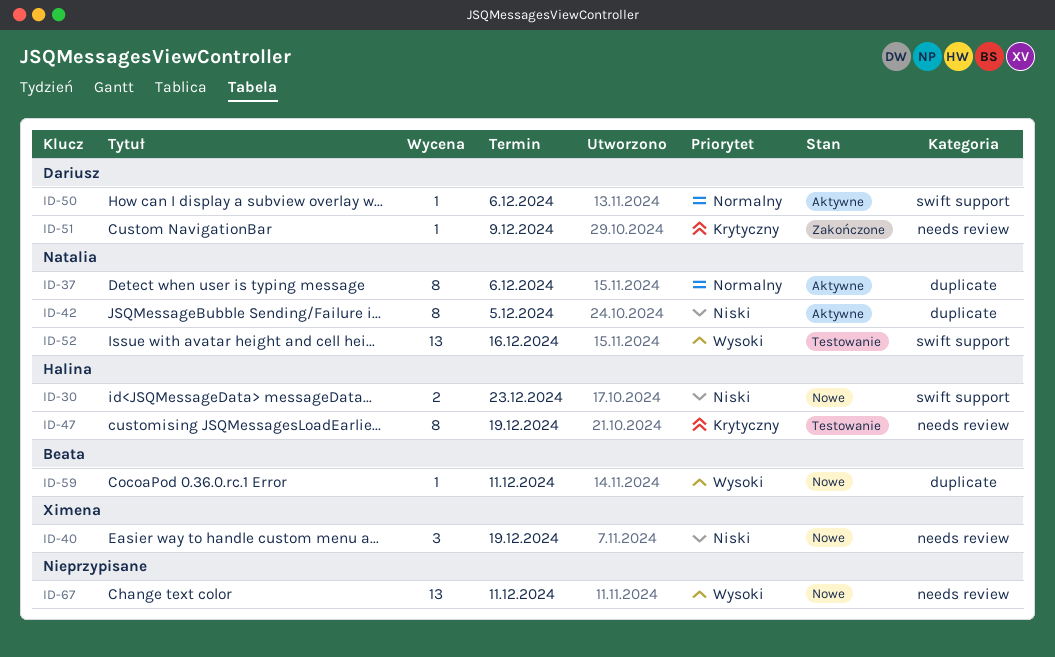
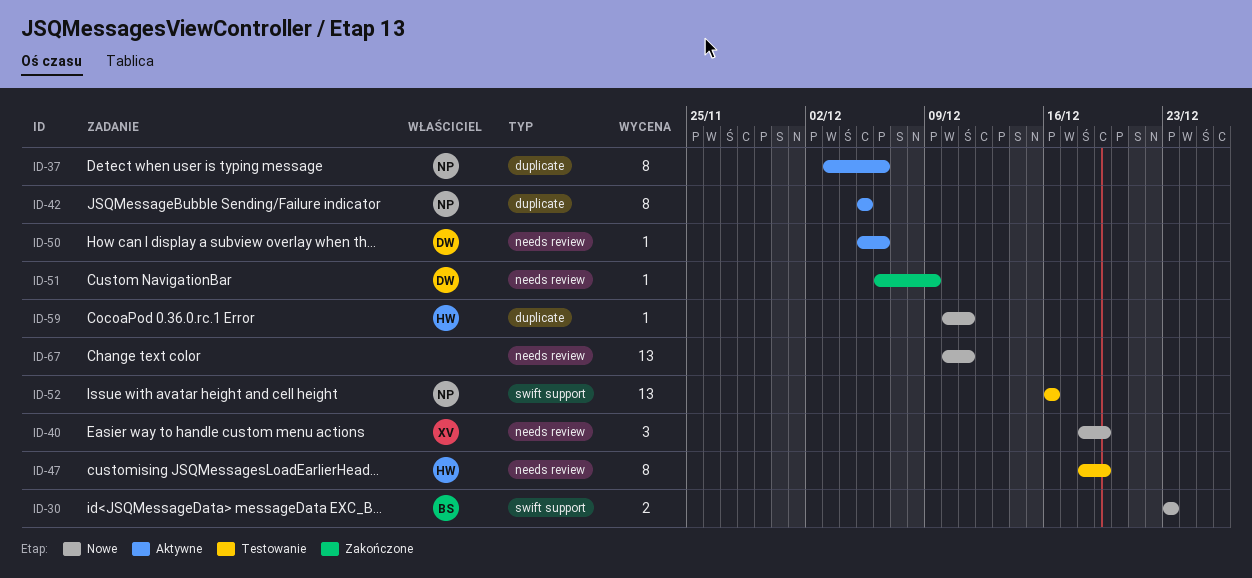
ID-30, owner: Halina -> Beata
ID-50, label: swift support -> needs review
ID-59, owner: Beata -> Halina

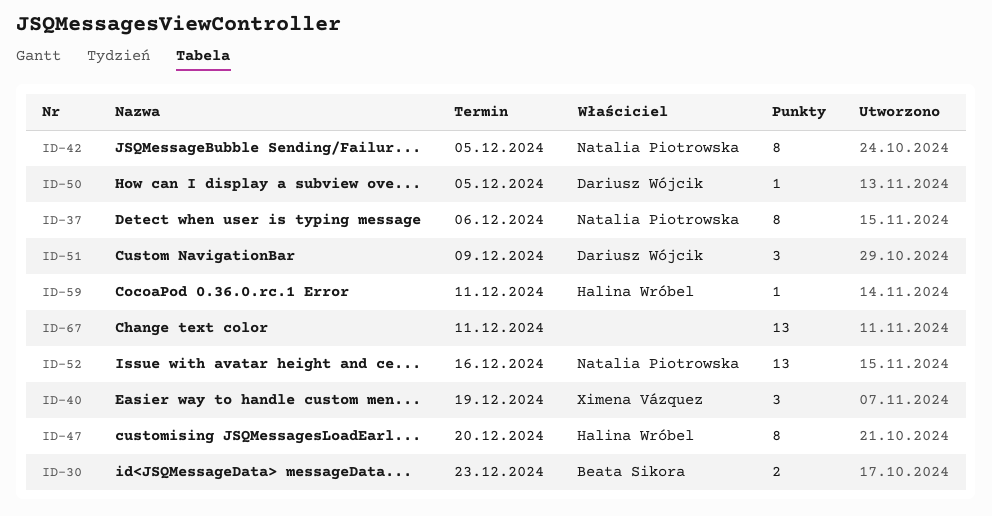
ID-47, due: Dec 19 -> Dec 20
ID-50, due: Dec 6 -> Dec 5
ID-51, estimate: 1 -> 3

